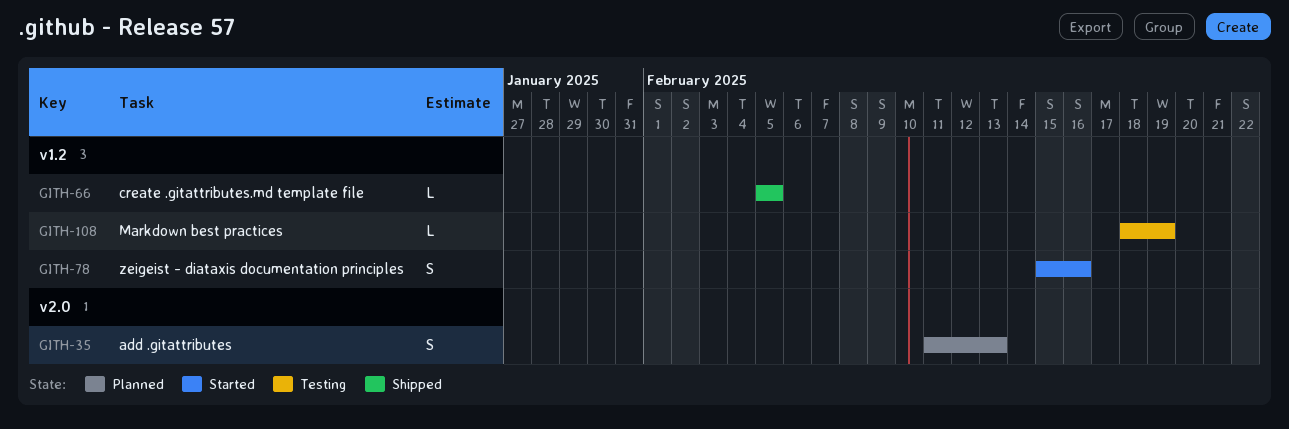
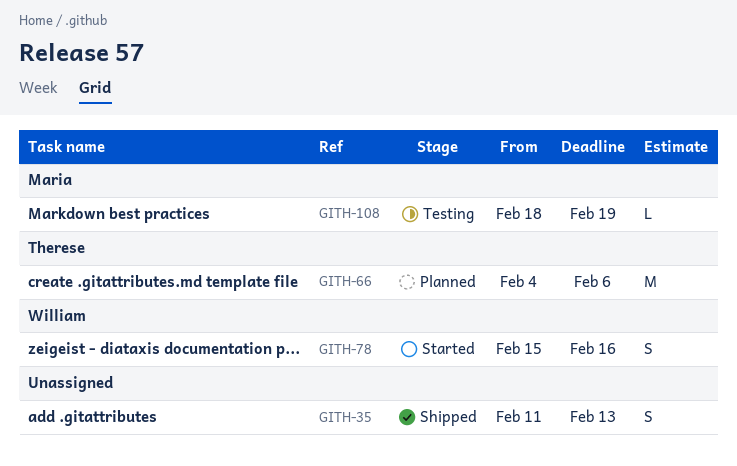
GITH-35, status: Planned -> Shipped
GITH-66, status: Shipped -> Planned
GITH-66, estimate: L -> M
GITH-66, start: Feb 5 -> Feb 4
GITH-66, due: Feb 5 -> Feb 6

